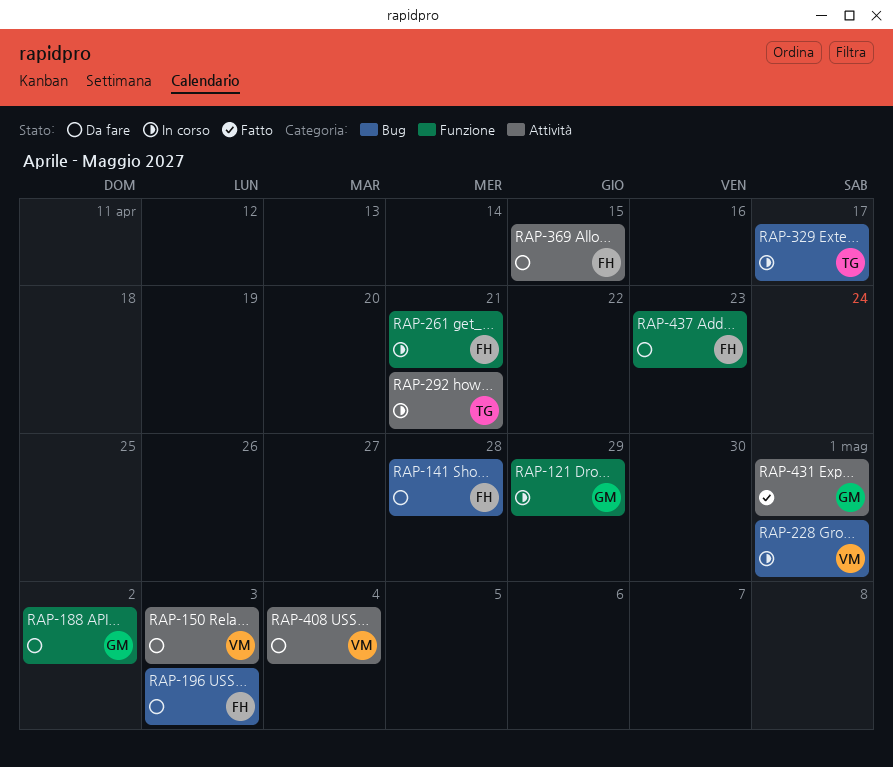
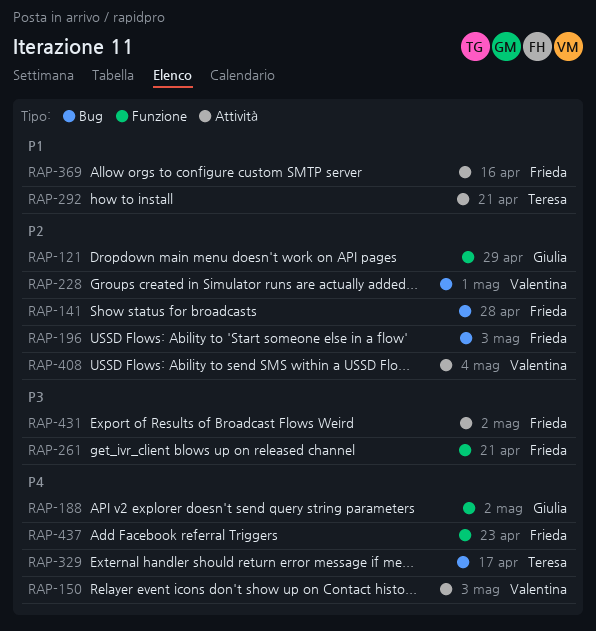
RAP-369, due: Apr 15 -> Apr 16
RAP-431, owner: Giulia -> Frieda
RAP-431, due: May 1 -> May 2

